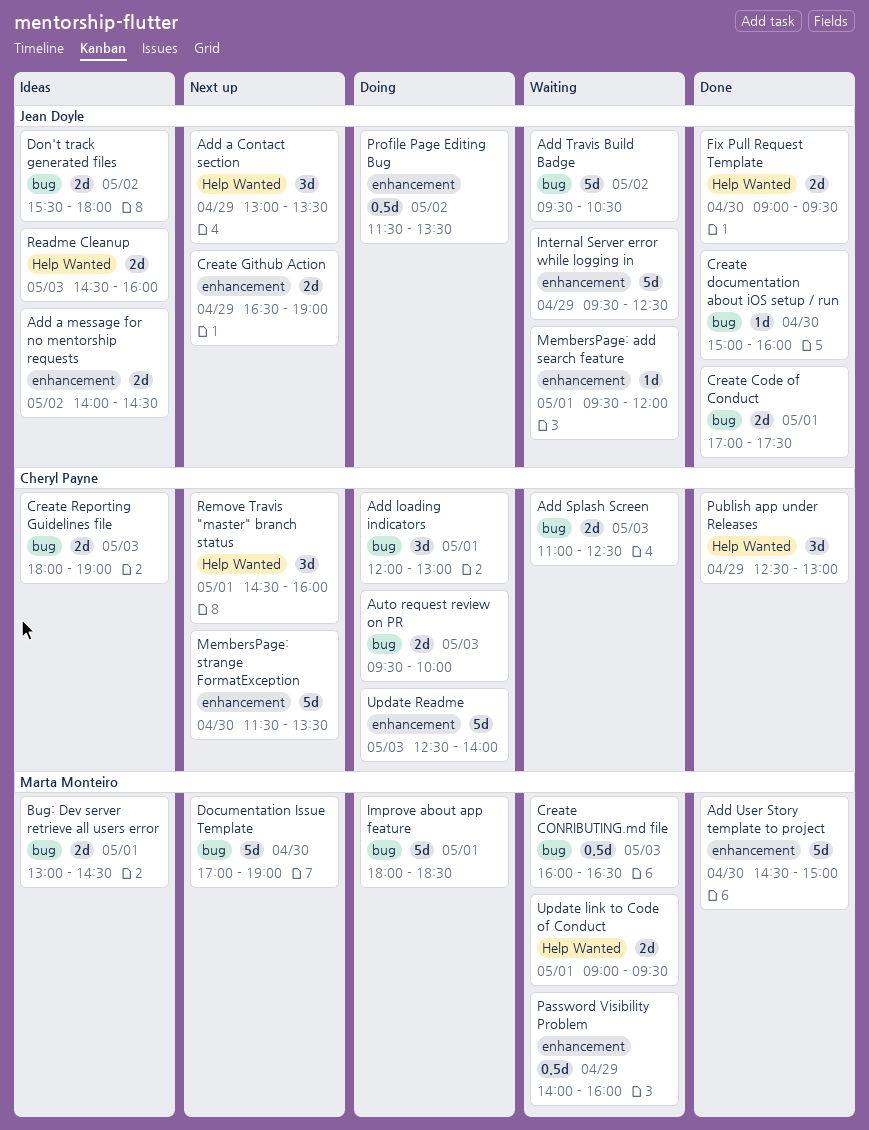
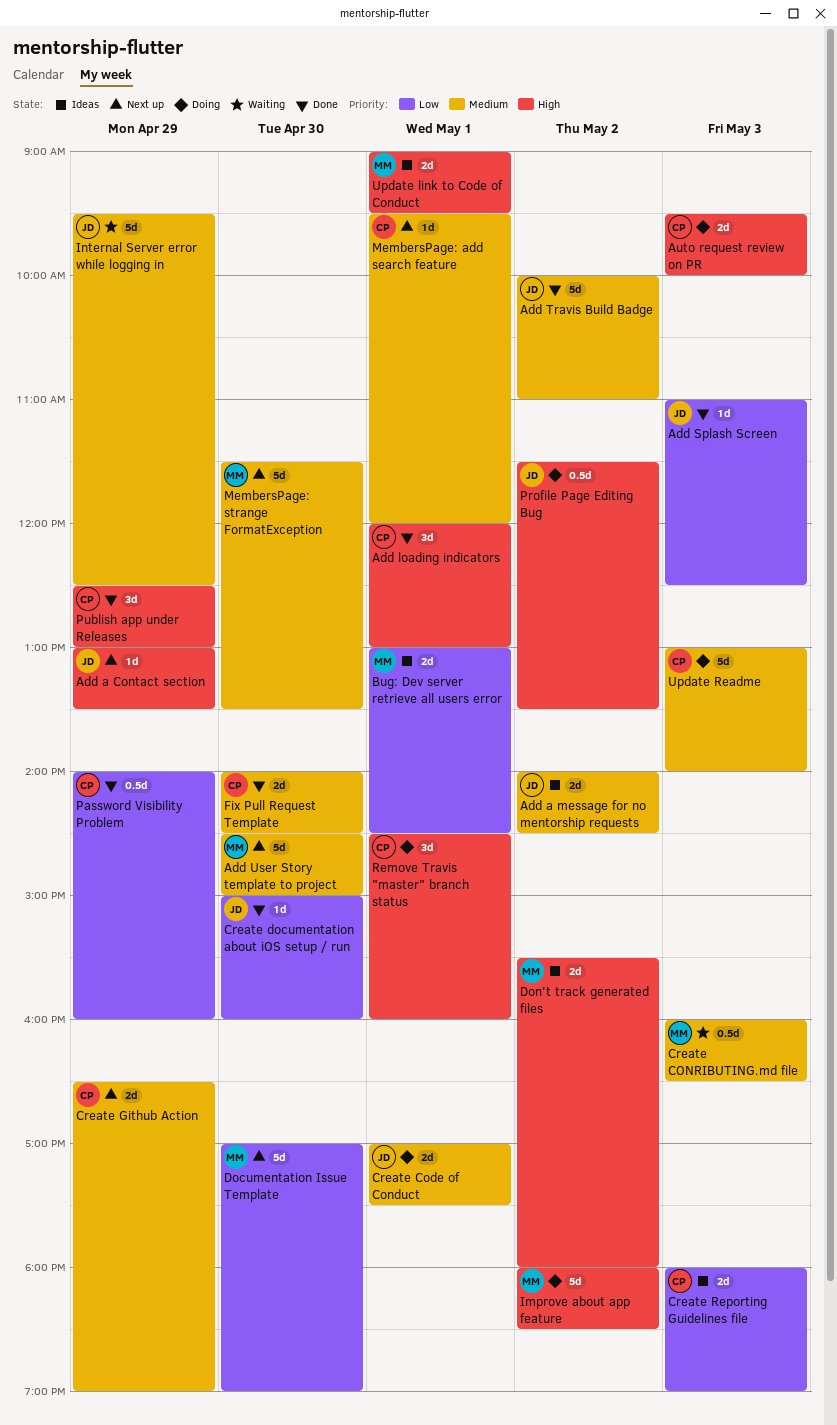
Add a Contact section, estimate: 3d -> 1d
Add loading indicators, status: Doing -> Done
Add Splash Screen, status: Waiting -> Done
Add Splash Screen, owner: Cheryl Payne -> Jean Doyle
Add Splash Screen, estimate: 2d -> 1d
Add Travis Build Badge, status: Waiting -> Done
Add Travis Build Badge, begins: 09:30 -> 10:00
Add Travis Build Badge, ends: 10:30 -> 11:00
Add User Story template to project, status: Done -> Next up
Create Code of Conduct, status: Done -> Doing
Create Github Action, owner: Jean Doyle -> Cheryl Payne
Don't track generated files, owner: Jean Doyle -> Marta Monteiro
Fix Pull Request Template, owner: Jean Doyle -> Cheryl Payne
Fix Pull Request Template, begins: 09:00 -> 14:00
Fix Pull Request Template, ends: 09:30 -> 14:30
Improve about app feature, day: May 1 -> May 2
MembersPage: add search feature, status: Waiting -> Next up
MembersPage: add search feature, owner: Jean Doyle -> Cheryl Payne
MembersPage: strange FormatException, owner: Cheryl Payne -> Marta Monteiro
Password Visibility Problem, status: Waiting -> Done
Password Visibility Problem, owner: Marta Monteiro -> Cheryl Payne
Readme Cleanup: present -> none
Remove Travis "master" branch status, status: Next up -> Doing
Update link to Code of Conduct, status: Waiting -> Ideas
Update Readme, begins: 12:30 -> 13:00

